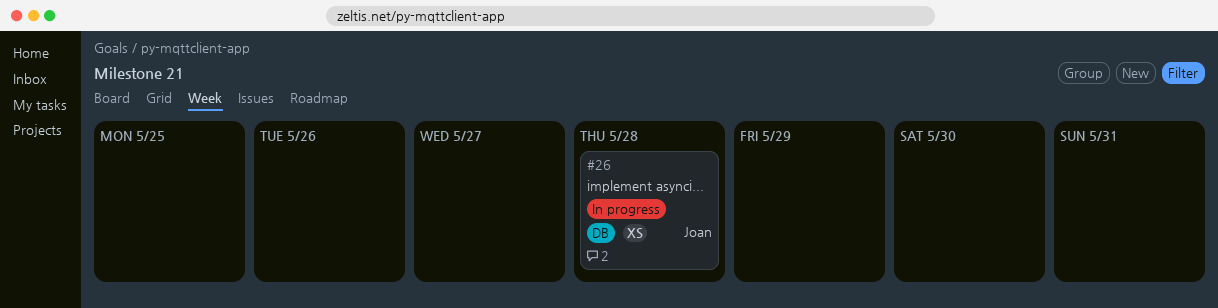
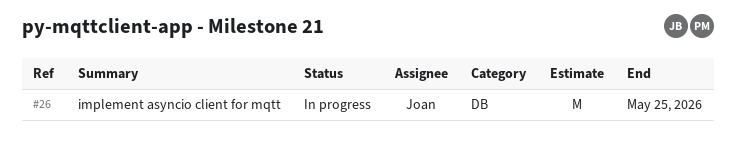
#26, estimate: XS -> M
#26, due: May 28 -> May 25

